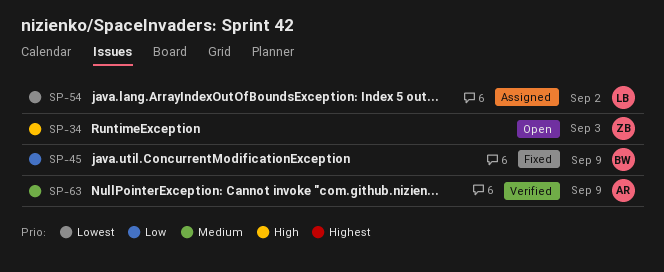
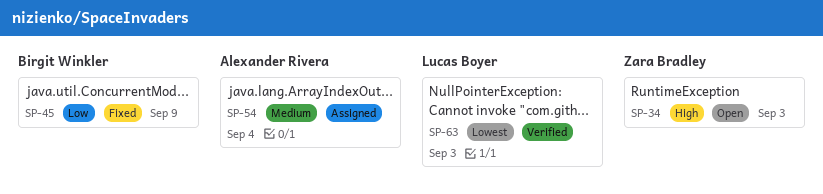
SP-54, owner: Lucas Boyer -> Alexander Rivera
SP-54, priority: Lowest -> Medium
SP-54, due: Sep 2 -> Sep 4
SP-63, owner: Alexander Rivera -> Lucas Boyer
SP-63, priority: Medium -> Lowest
SP-63, due: Sep 9 -> Sep 3

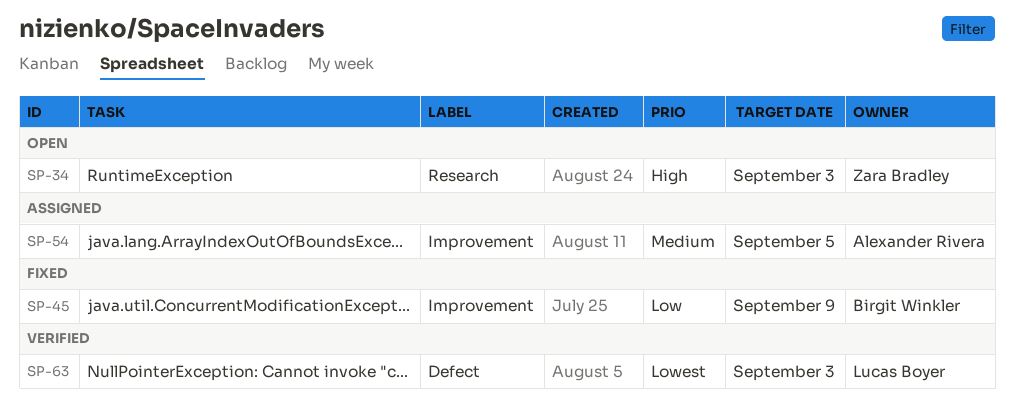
SP-54, due: Sep 4 -> Sep 5

